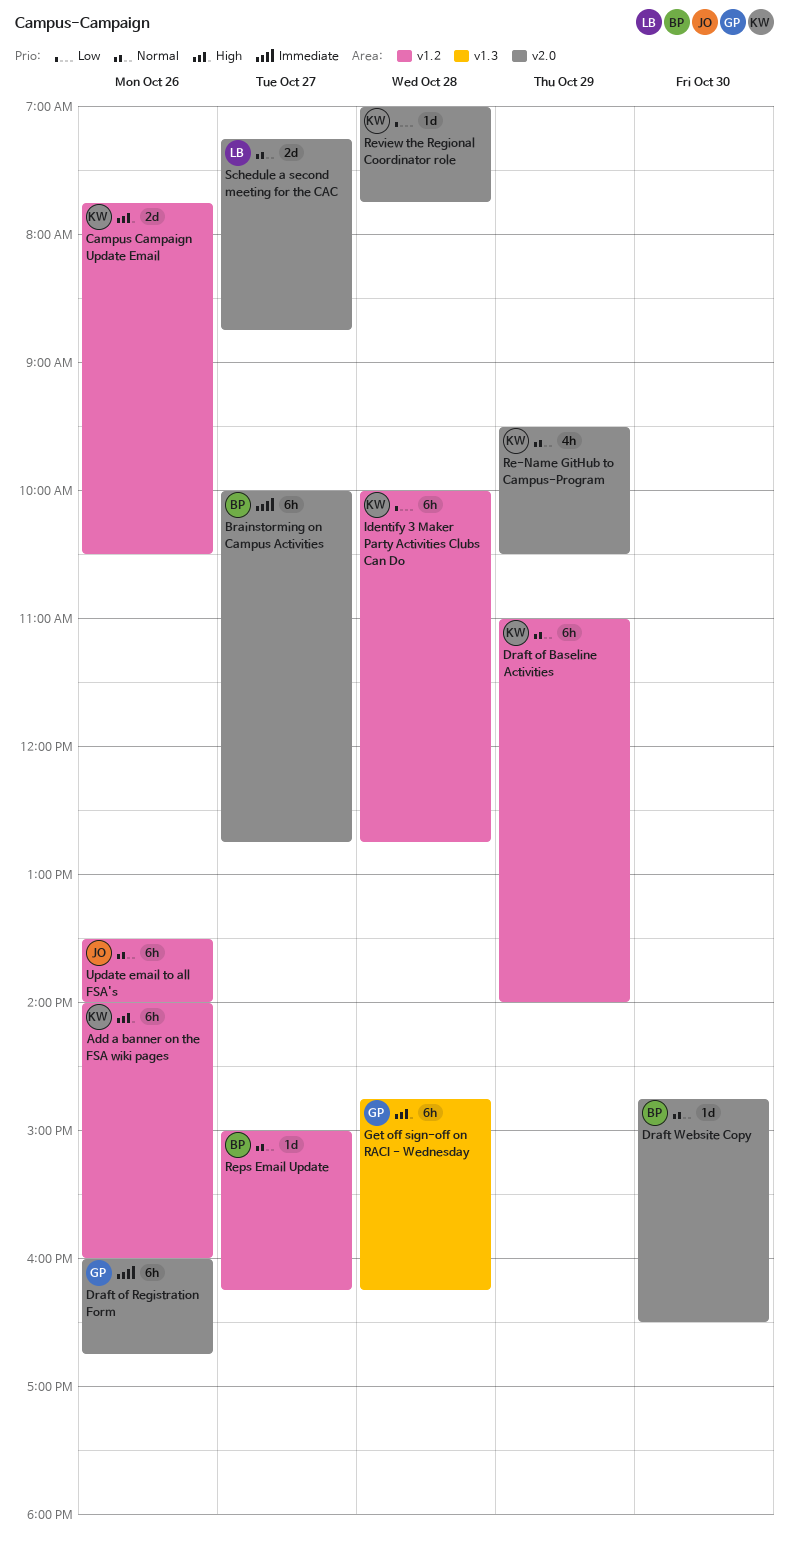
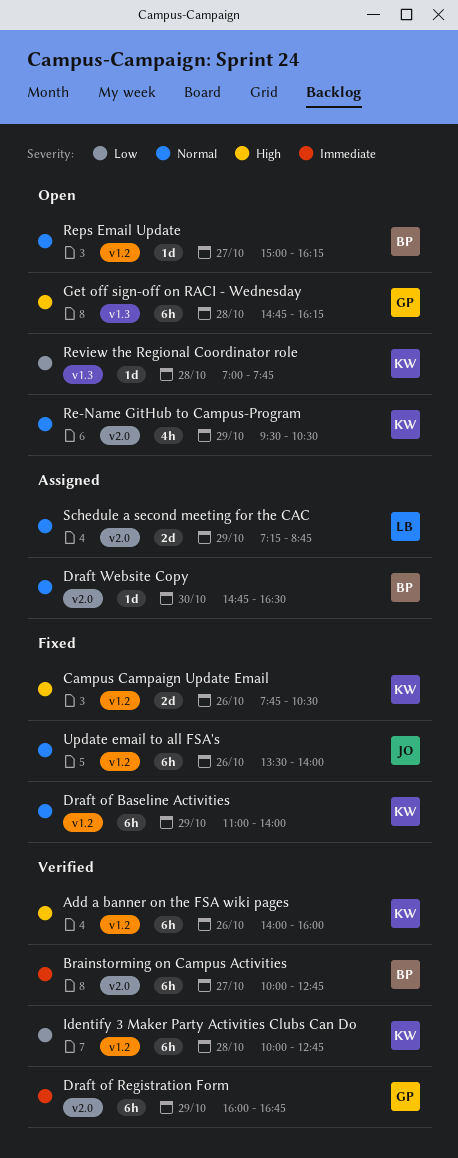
Draft of Registration Form, day: Oct 26 -> Oct 29
Review the Regional Coordinator role, label: v2.0 -> v1.3
Schedule a second meeting for the CAC, day: Oct 27 -> Oct 29

